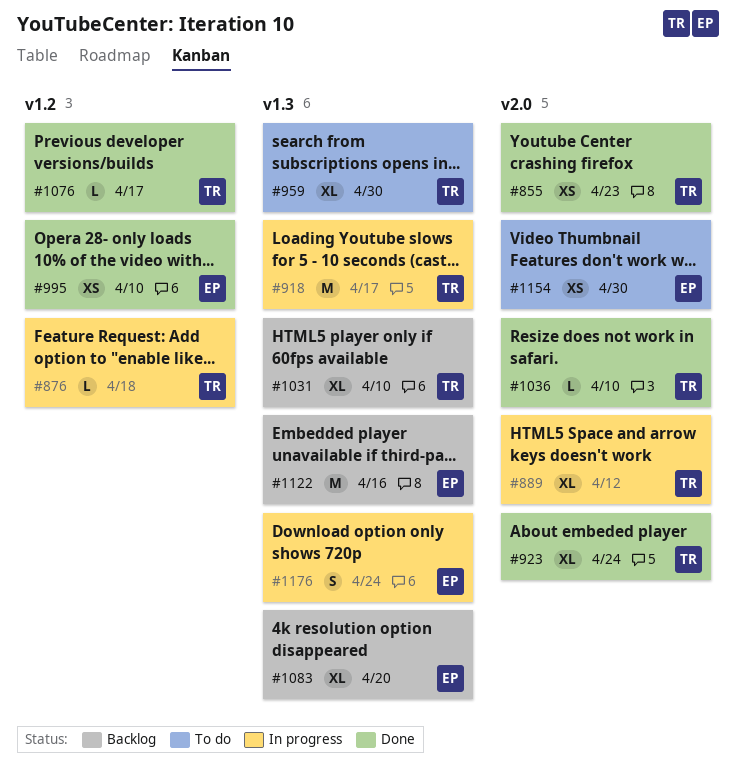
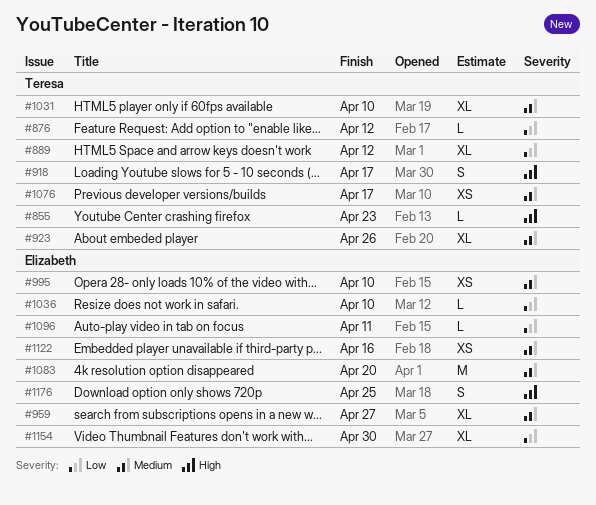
#855, estimate: XS -> L
#876, due: Apr 18 -> Apr 12
#918, estimate: M -> S
#923, due: Apr 24 -> Apr 26
#959, owner: Teresa -> Elizabeth
#959, due: Apr 30 -> Apr 27
#1036, owner: Teresa -> Elizabeth
#1076, estimate: L -> XS
#1083, estimate: XL -> M
#1096: none -> present
#1122, estimate: M -> XS
#1154, estimate: XS -> XL
#1176, due: Apr 24 -> Apr 25

